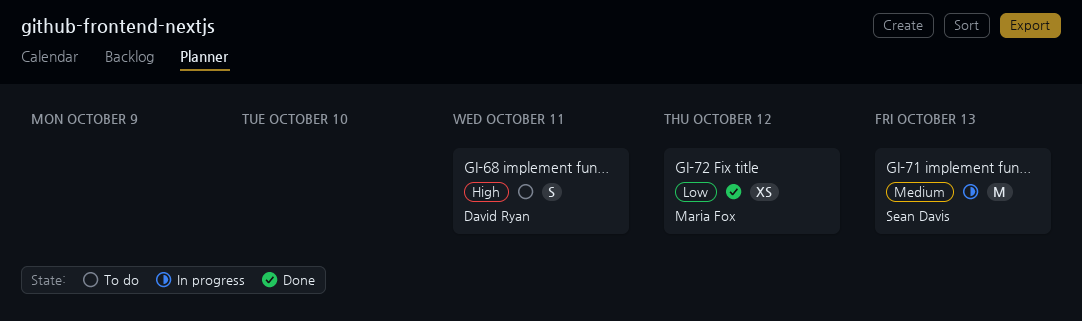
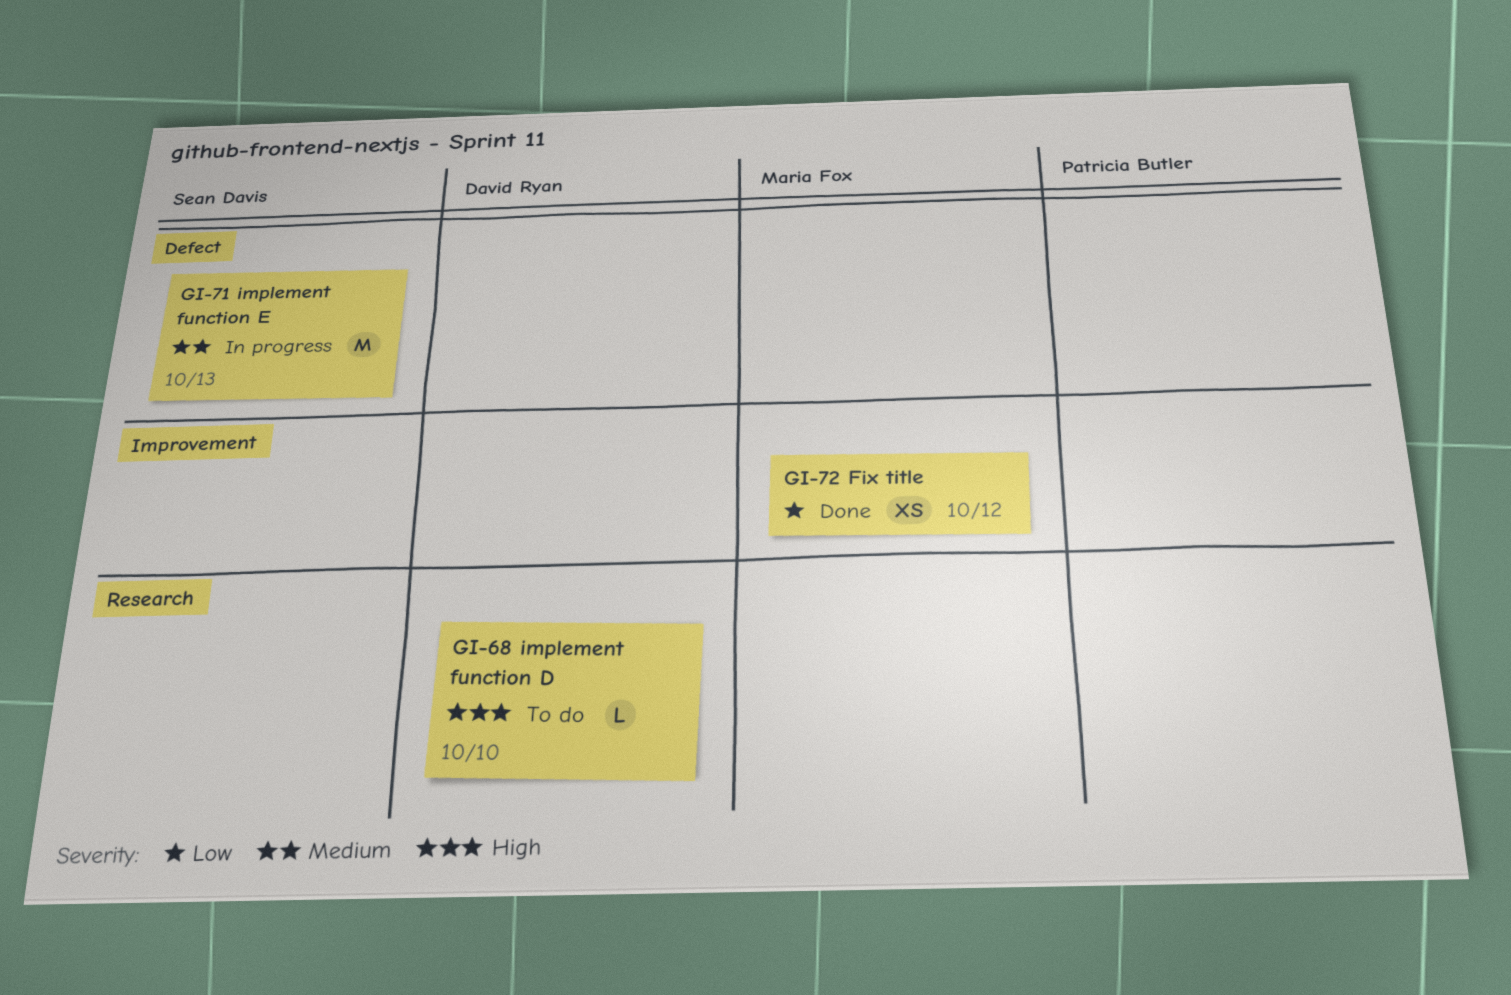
GI-68, estimate: S -> L
GI-68, due: Oct 11 -> Oct 10

